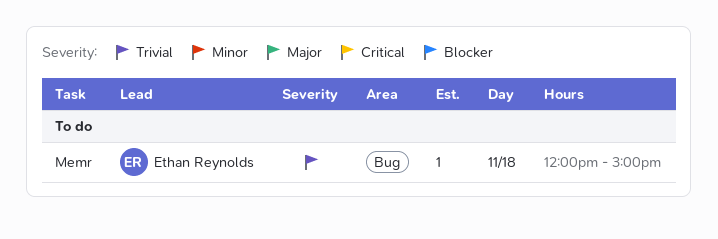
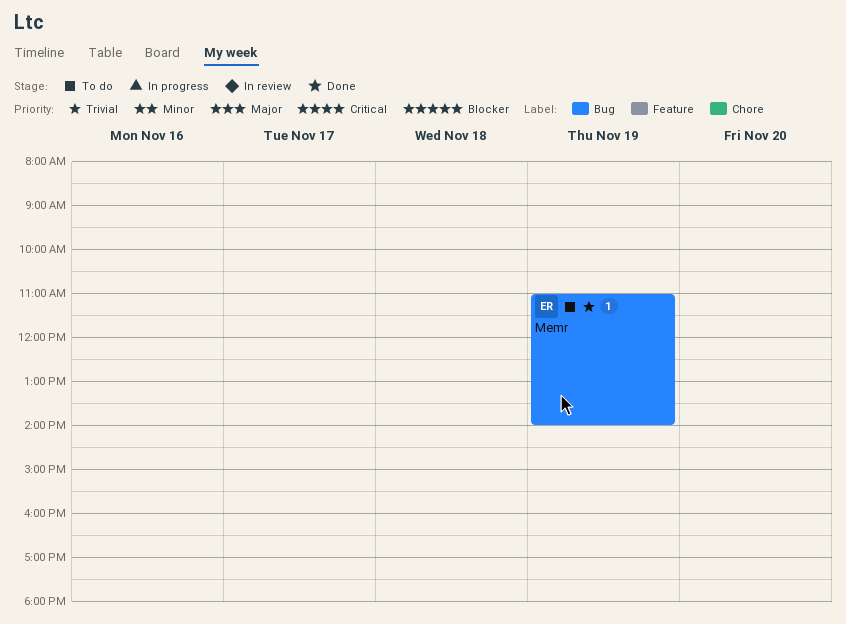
Memr, day: Nov 18 -> Nov 19
Memr, begins: 12:00 -> 11:00
Memr, ends: 15:00 -> 14:00

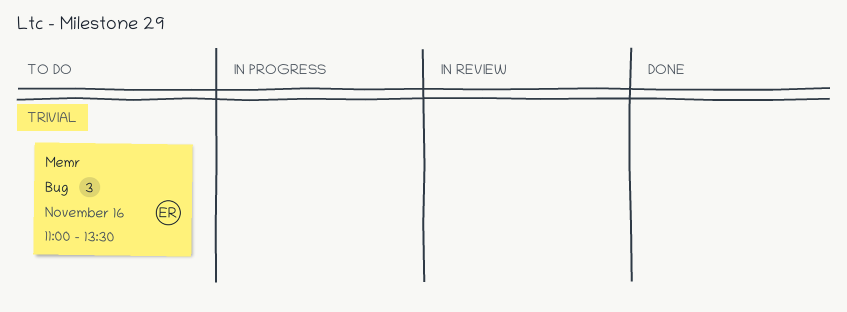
Memr, estimate: 1 -> 3
Memr, day: Nov 19 -> Nov 16
Memr, ends: 14:00 -> 13:30

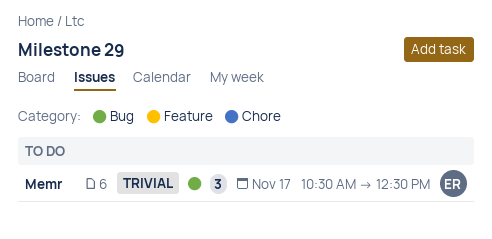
Memr, day: Nov 16 -> Nov 17
Memr, begins: 11:00 -> 10:30
Memr, ends: 13:30 -> 12:30

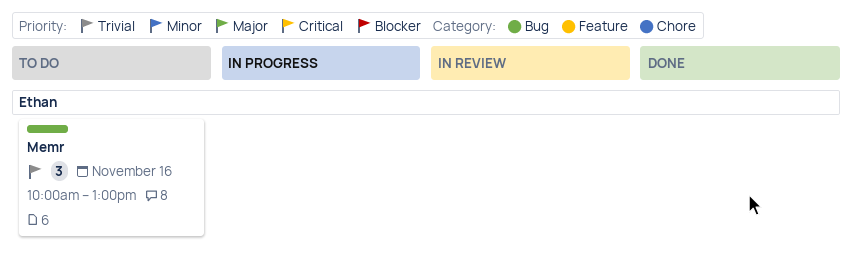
Memr, day: Nov 17 -> Nov 16
Memr, begins: 10:30 -> 10:00
Memr, ends: 12:30 -> 13:00

